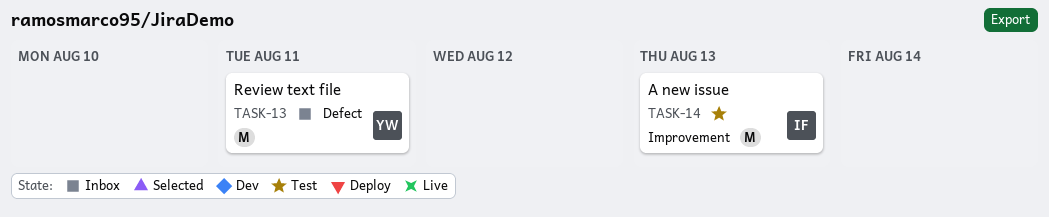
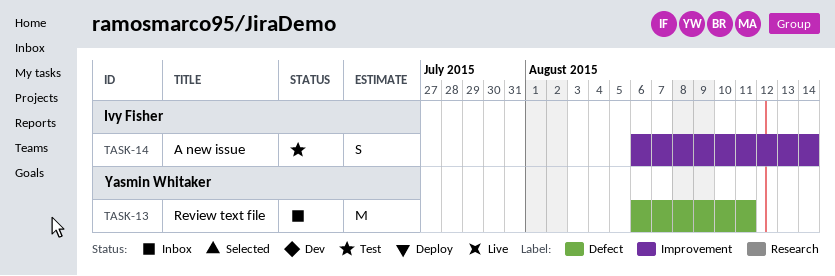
TASK-14, estimate: M -> S
TASK-14, due: Aug 13 -> Aug 14

